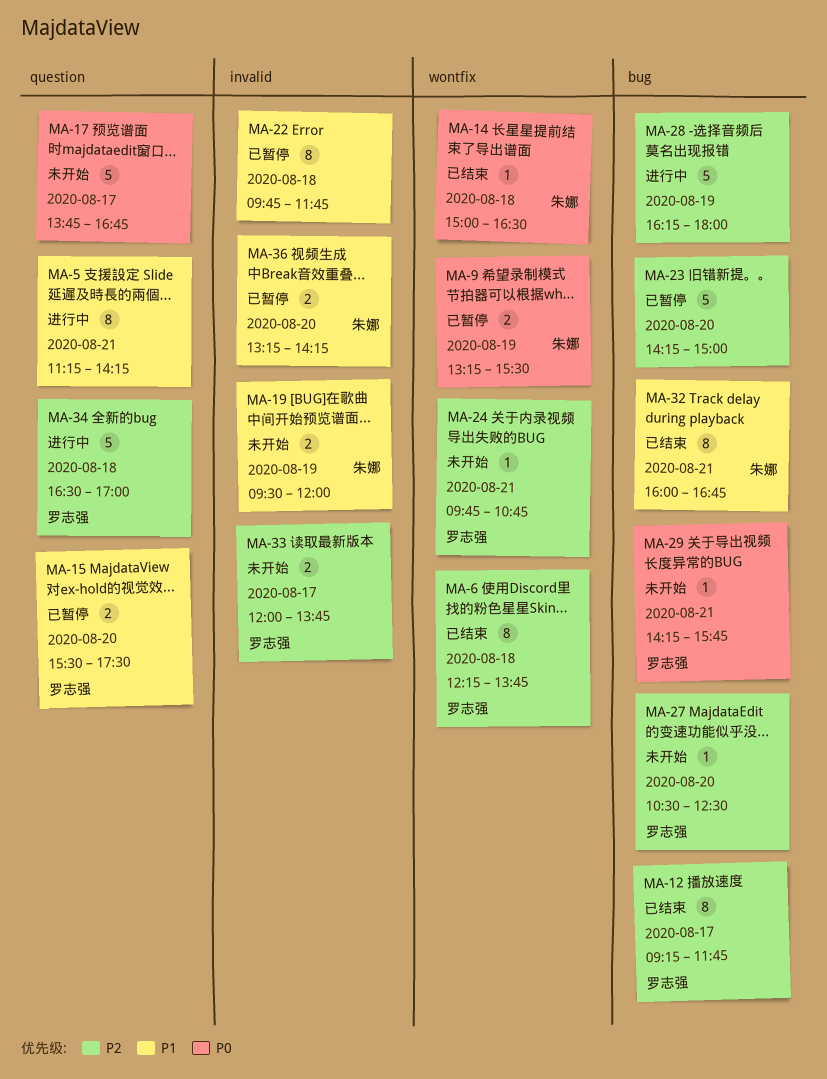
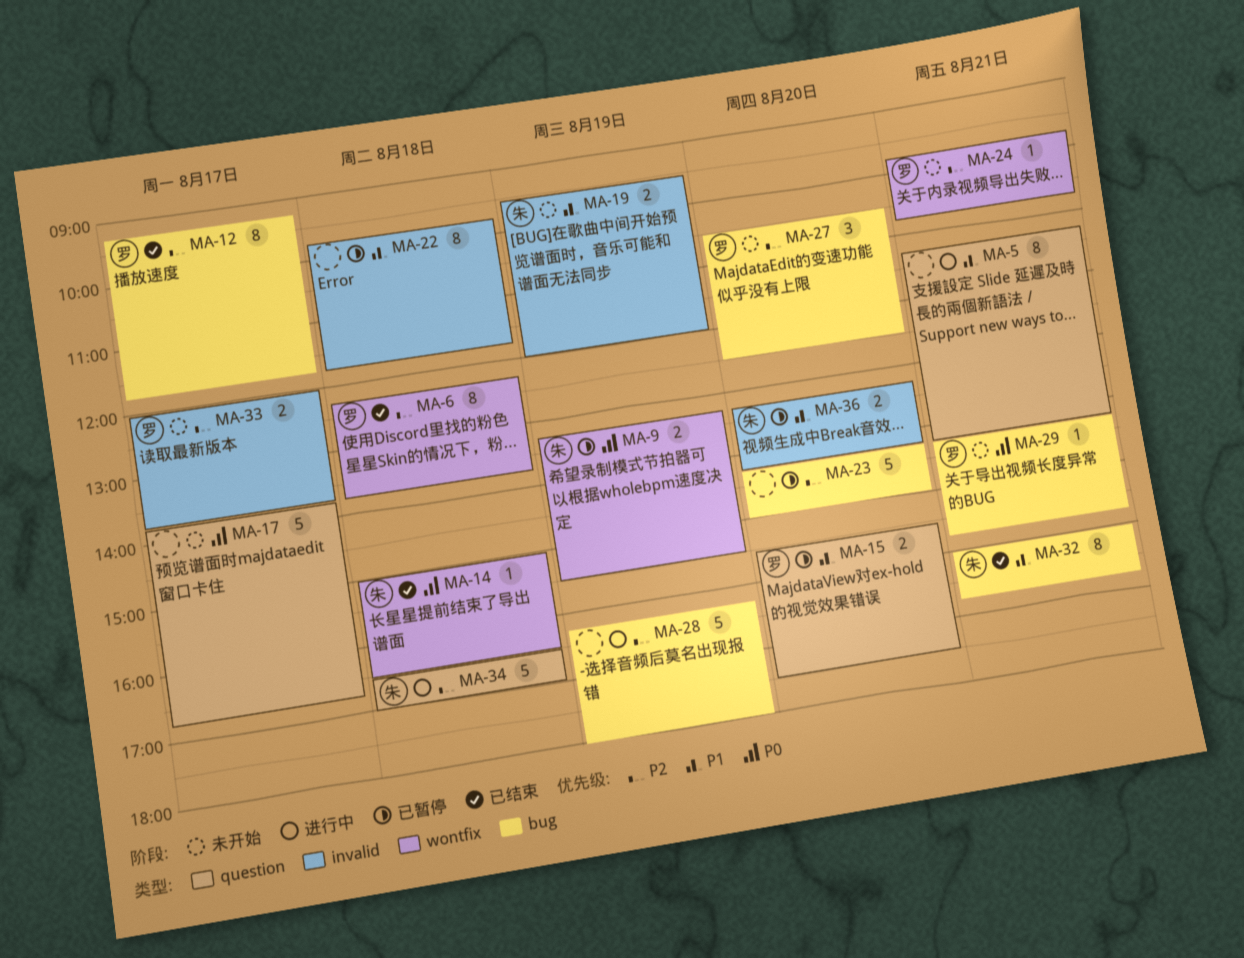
MA-27, estimate: 1 -> 3
MA-34, owner: 罗志强 -> 朱娜

